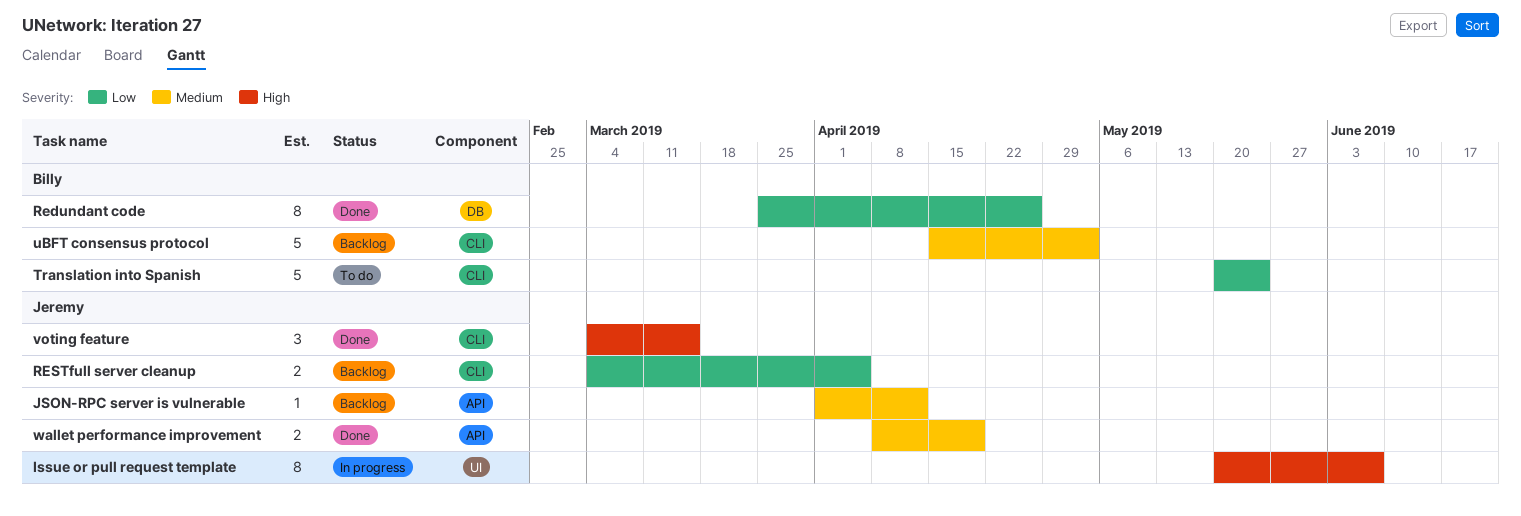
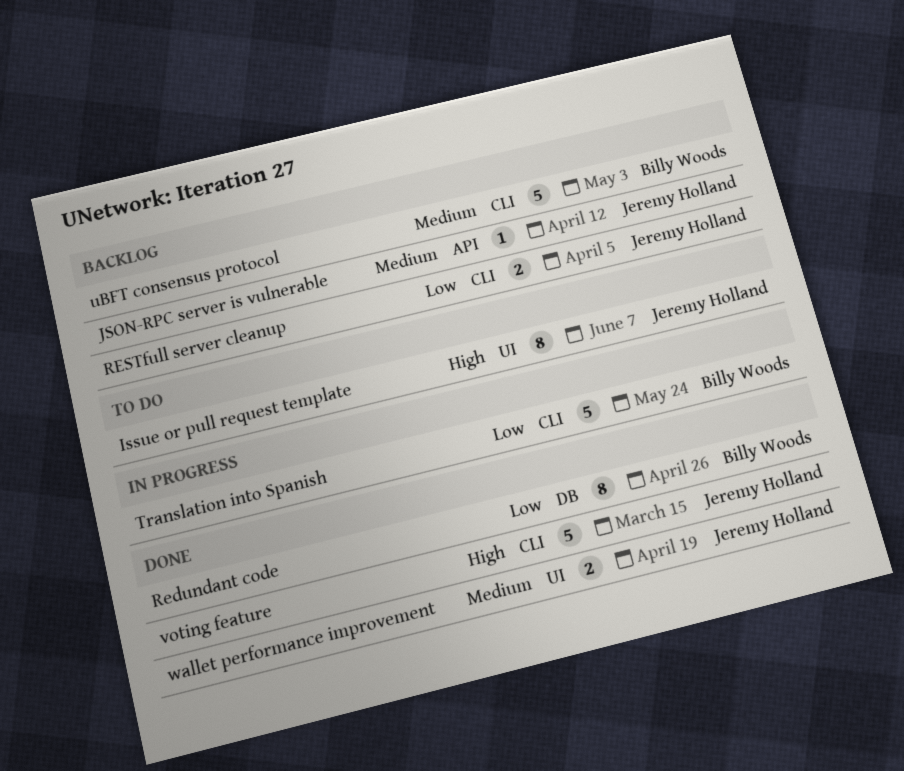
Issue or pull request template, status: In progress -> To do
Translation into Spanish, status: To do -> In progress
voting feature, estimate: 3 -> 5
wallet performance improvement, label: API -> UI

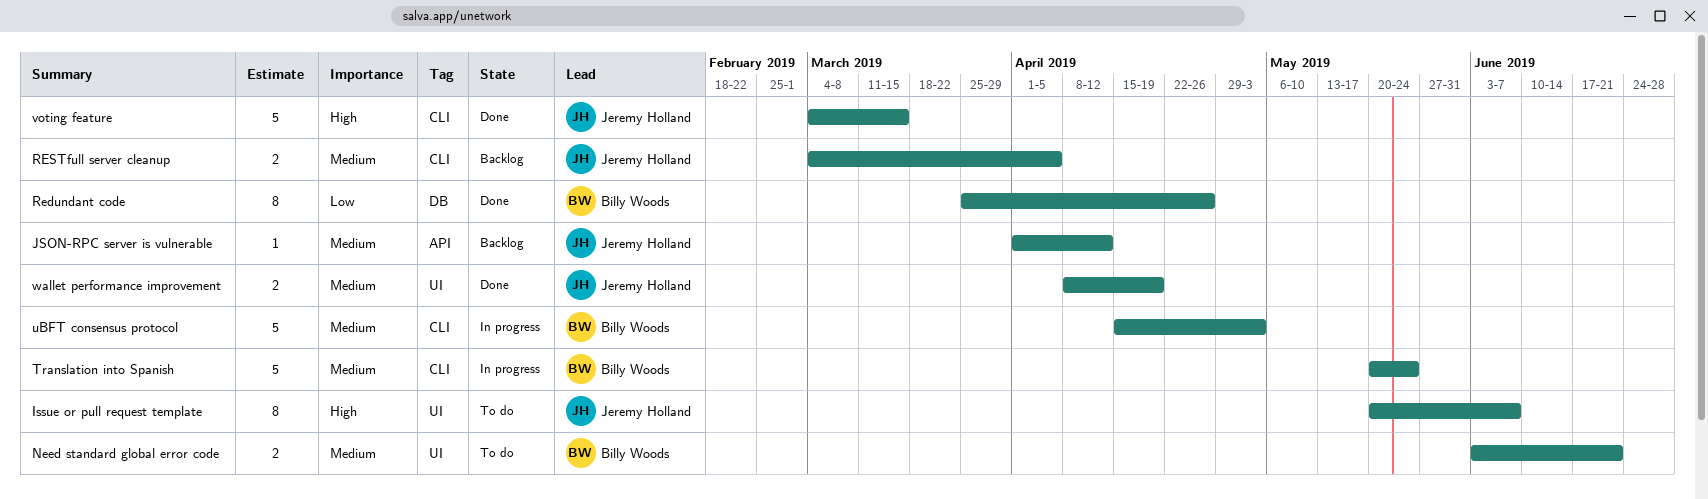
Need standard global error code: none -> present
RESTfull server cleanup, priority: Low -> Medium
Translation into Spanish, priority: Low -> Medium
uBFT consensus protocol, status: Backlog -> In progress

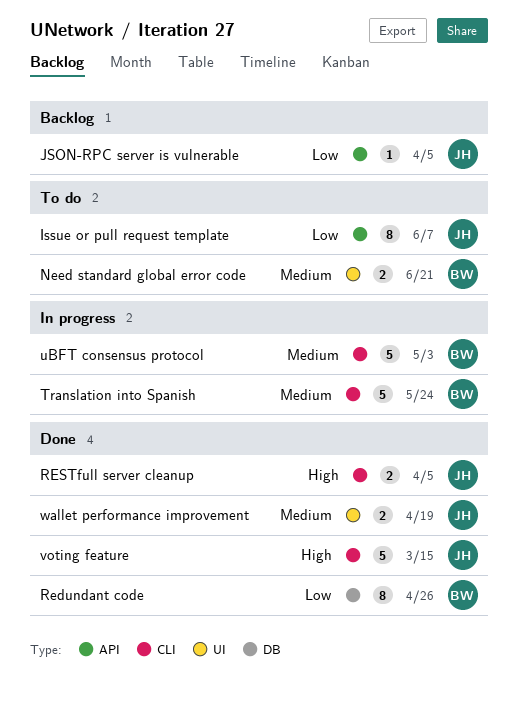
Issue or pull request template, priority: High -> Low
Issue or pull request template, label: UI -> API
JSON-RPC server is vulnerable, priority: Medium -> Low
JSON-RPC server is vulnerable, due: Apr 12 -> Apr 5
RESTfull server cleanup, status: Backlog -> Done
RESTfull server cleanup, priority: Medium -> High

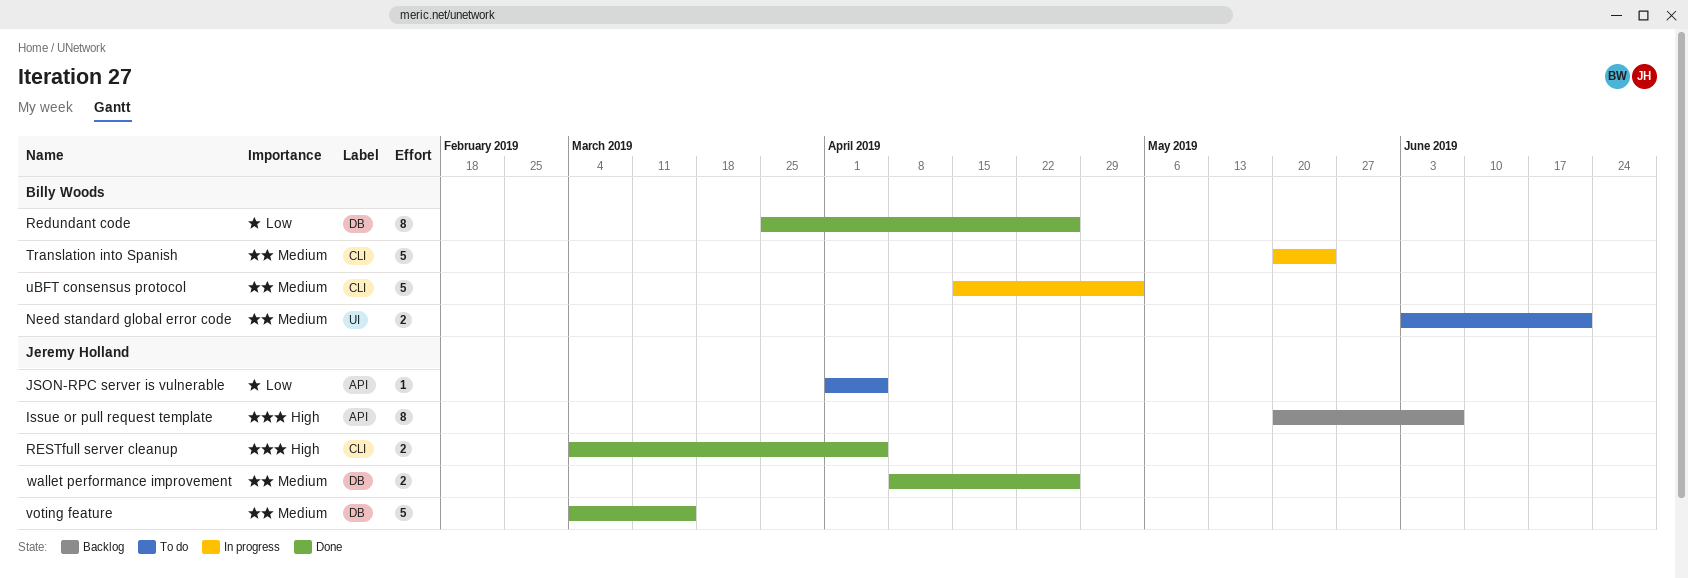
Issue or pull request template, status: To do -> Backlog
Issue or pull request template, priority: Low -> High
JSON-RPC server is vulnerable, status: Backlog -> To do
voting feature, priority: High -> Medium
voting feature, label: CLI -> DB
wallet performance improvement, label: UI -> DB
wallet performance improvement, due: Apr 19 -> Apr 26

